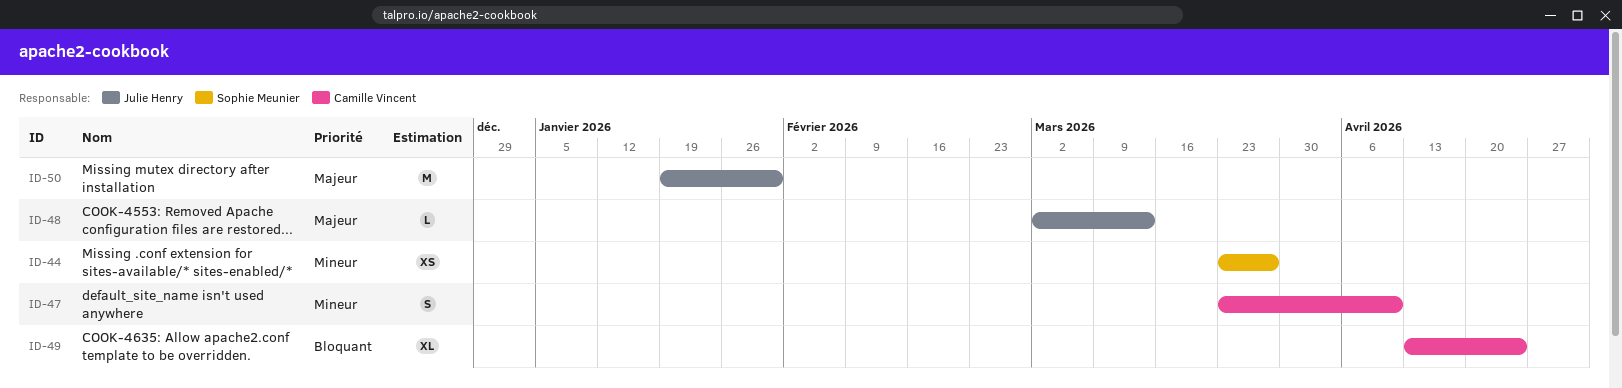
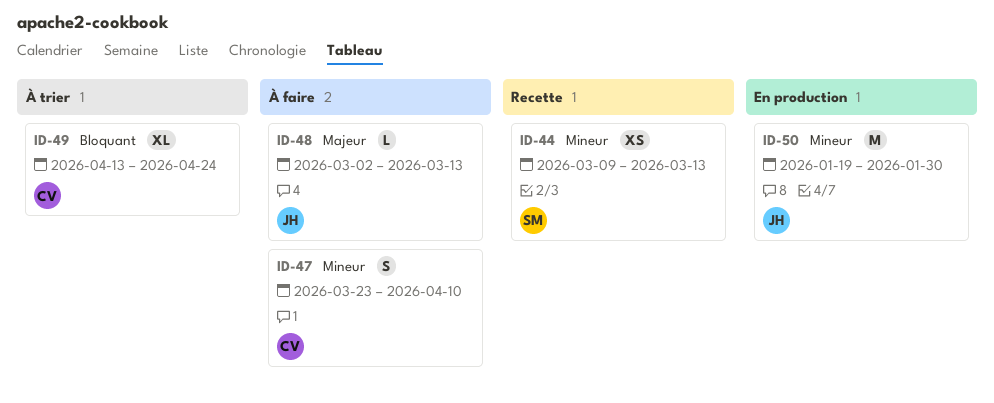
ID-44, start: Mar 23 -> Mar 9
ID-44, due: Mar 27 -> Mar 13
ID-50, priority: Majeur -> Mineur

